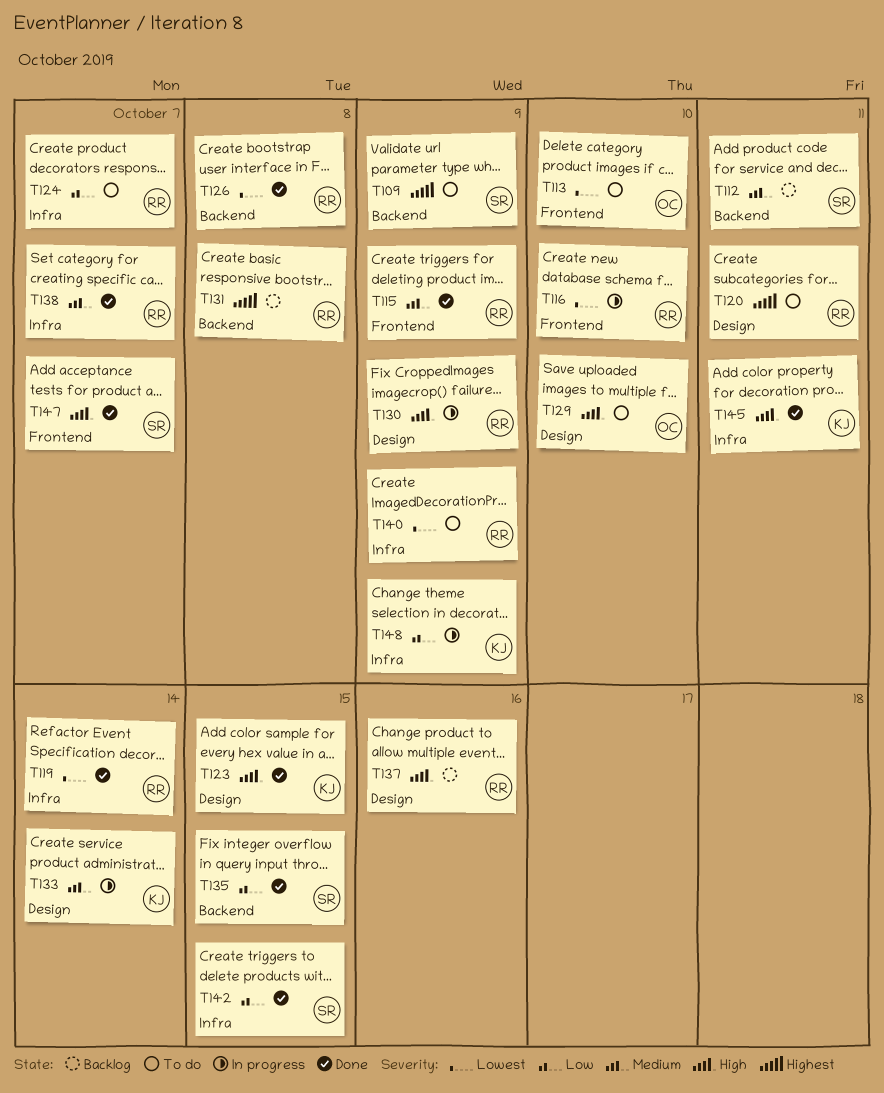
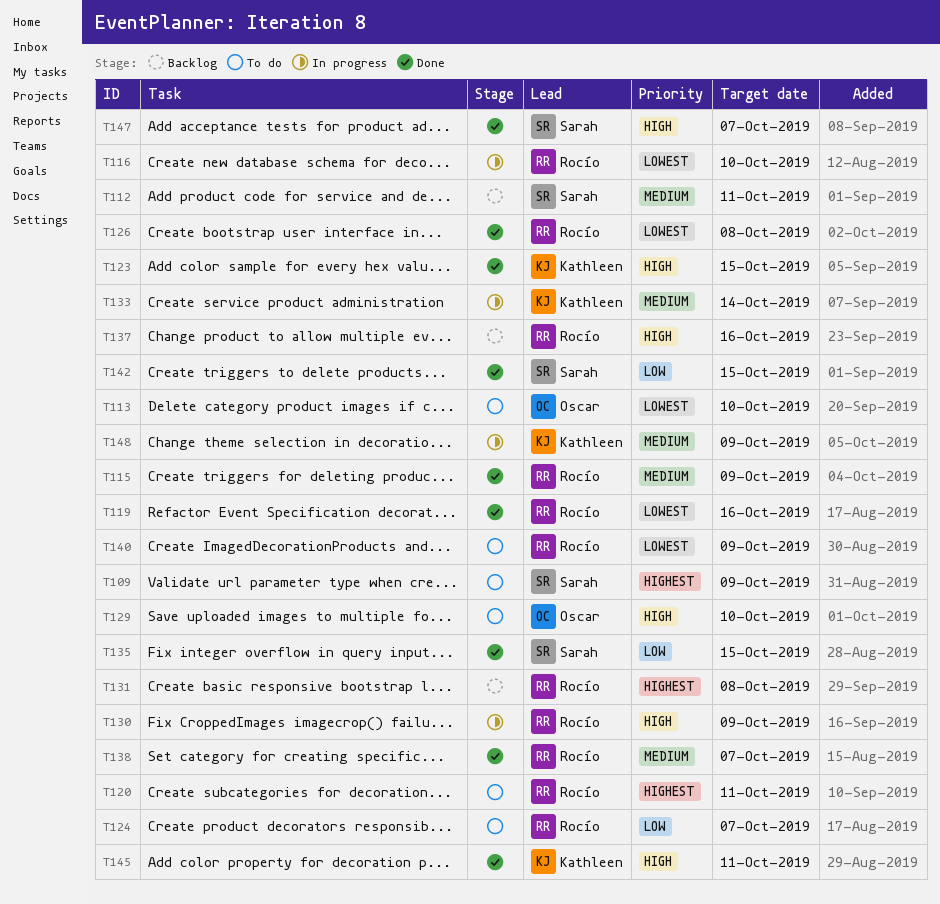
T119, due: Oct 14 -> Oct 16
T148, priority: Low -> Medium

